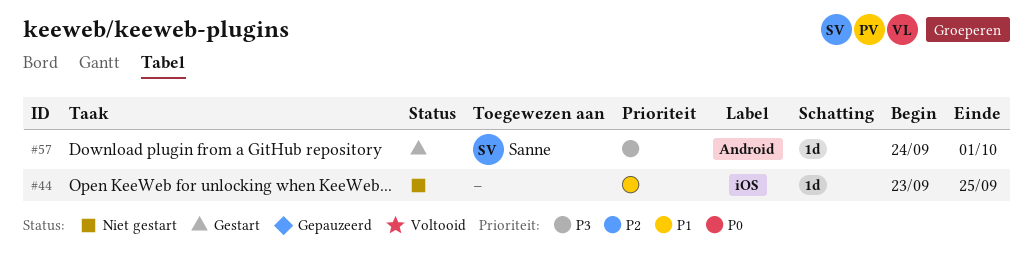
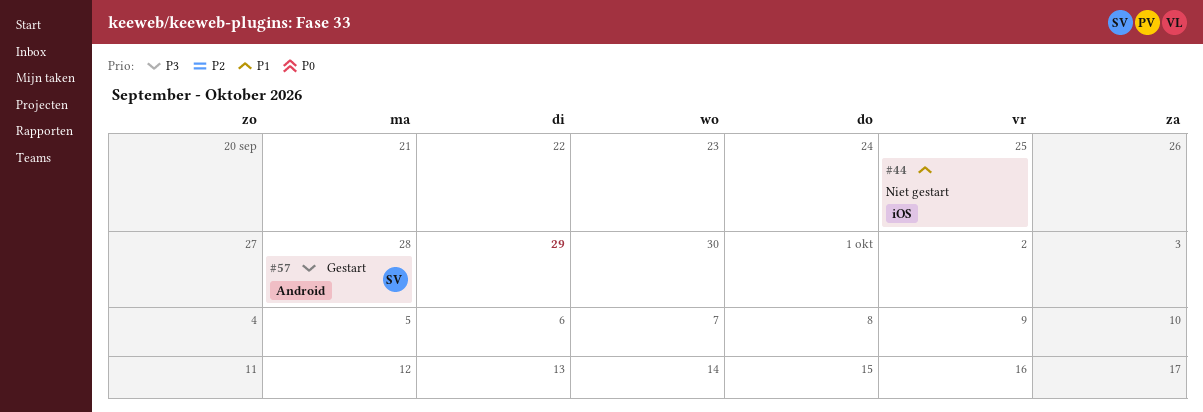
#57, due: Oct 1 -> Sep 28

